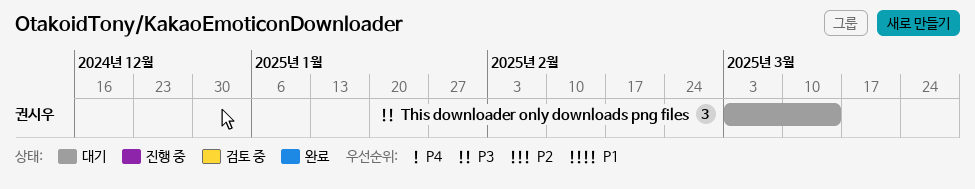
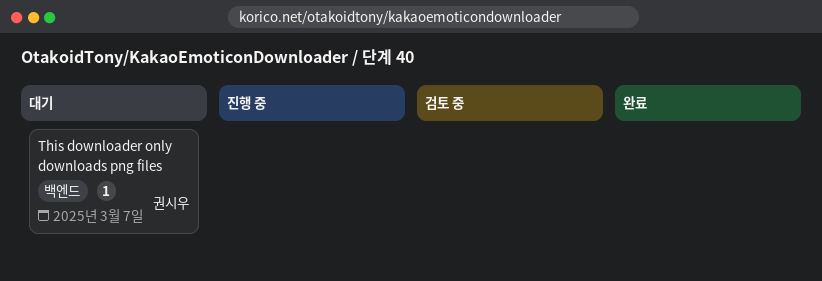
This downloader only downloads png files, estimate: 3 -> 1
This downloader only downloads png files, due: Mar 14 -> Mar 7

